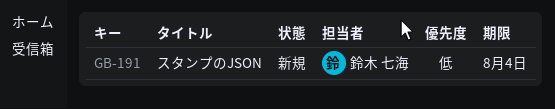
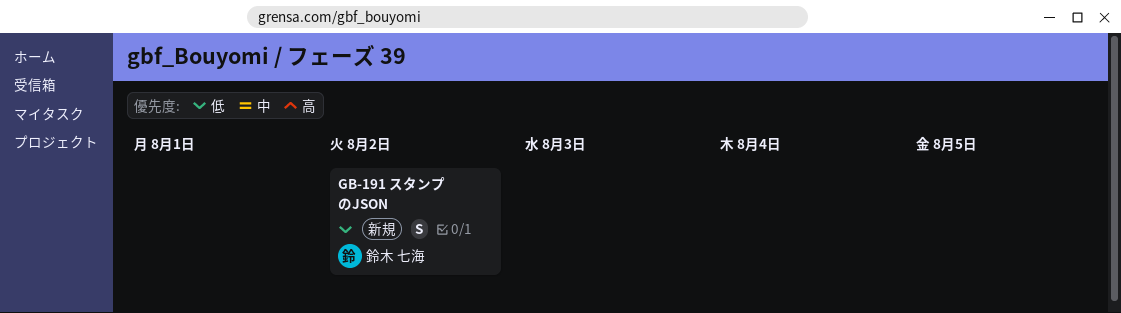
GB-191, due: Aug 4 -> Aug 2

